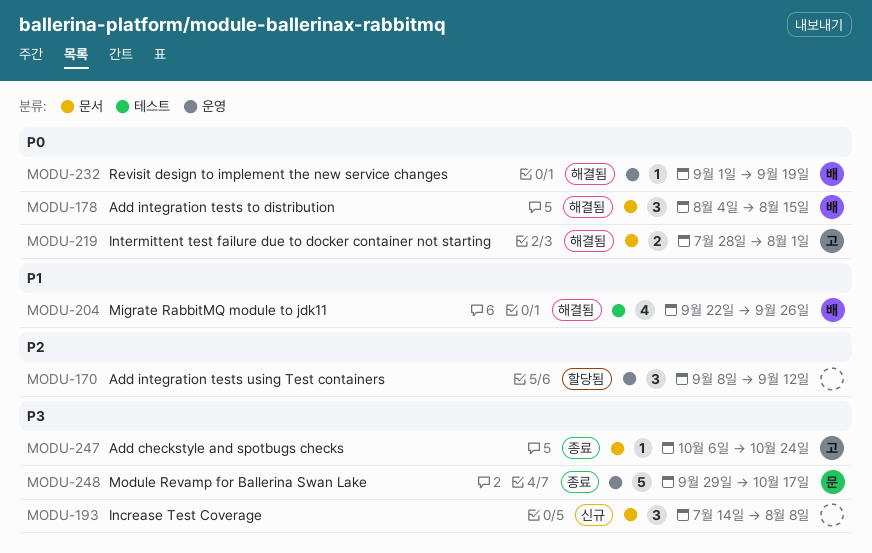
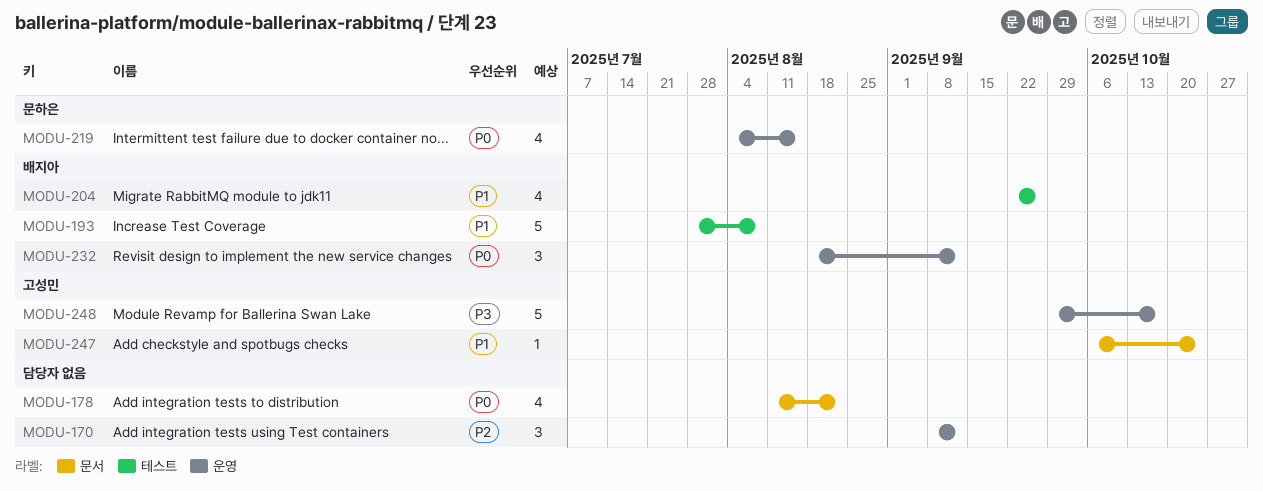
MODU-178, owner: 배지아 -> none
MODU-178, estimate: 3 -> 4
MODU-178, start: Aug 4 -> Aug 11
MODU-178, due: Aug 15 -> Aug 22
MODU-193, owner: none -> 배지아
MODU-193, priority: P3 -> P1
MODU-193, label: 문서 -> 테스트
MODU-193, estimate: 3 -> 5
MODU-193, start: Jul 14 -> Jul 28
MODU-219, owner: 고성민 -> 문하은
MODU-219, label: 문서 -> 운영
MODU-219, estimate: 2 -> 4
MODU-219, start: Jul 28 -> Aug 4
MODU-219, due: Aug 1 -> Aug 15
MODU-232, estimate: 1 -> 3
MODU-232, start: Sep 1 -> Aug 18
MODU-232, due: Sep 19 -> Sep 12
MODU-247, priority: P3 -> P1
MODU-248, owner: 문하은 -> 고성민

